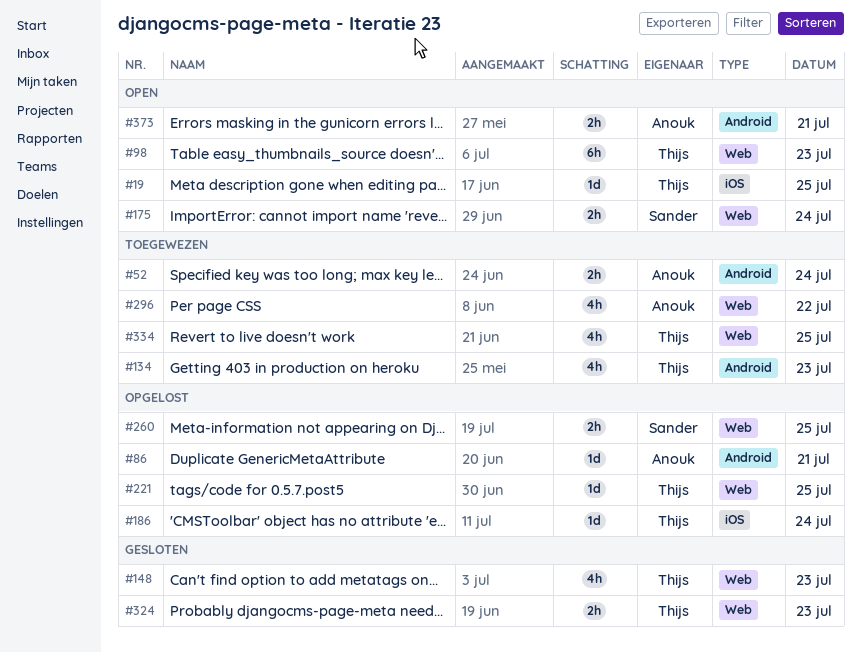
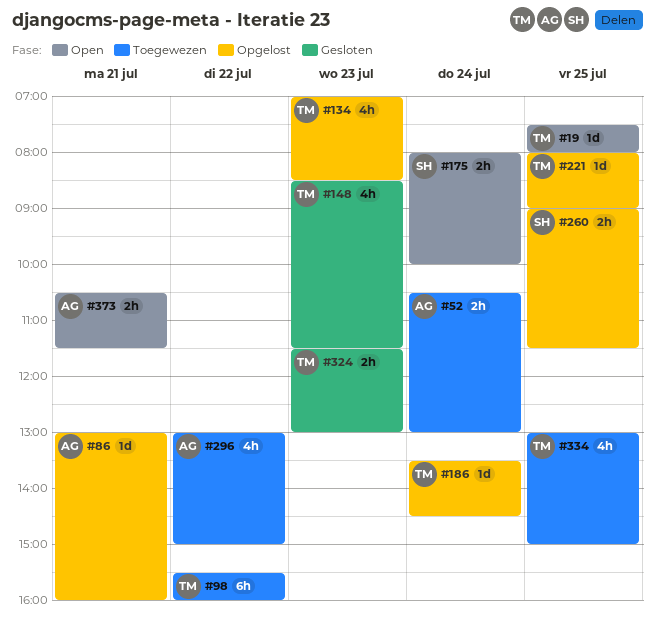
#98, status: Open -> Toegewezen
#98, day: Jul 23 -> Jul 22
#134, status: Toegewezen -> Opgelost

